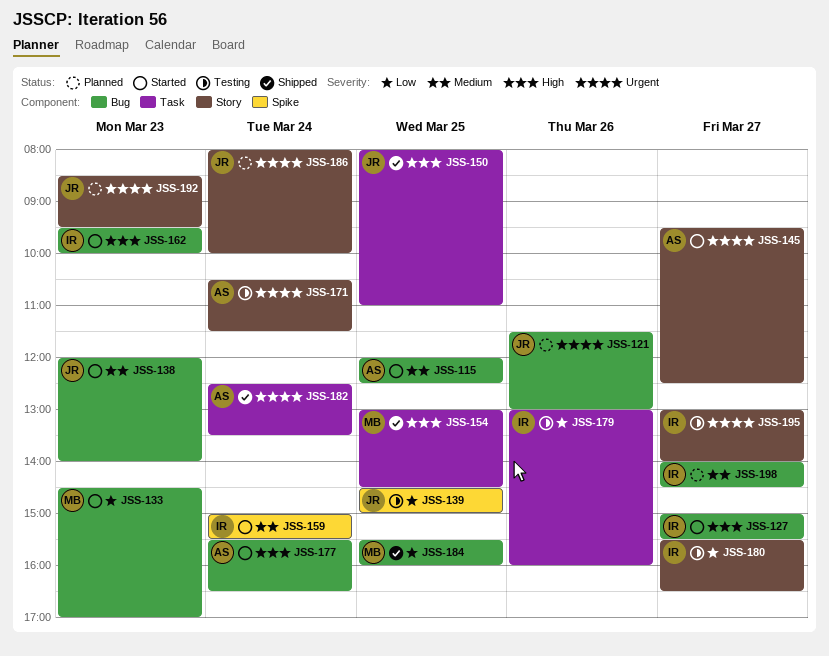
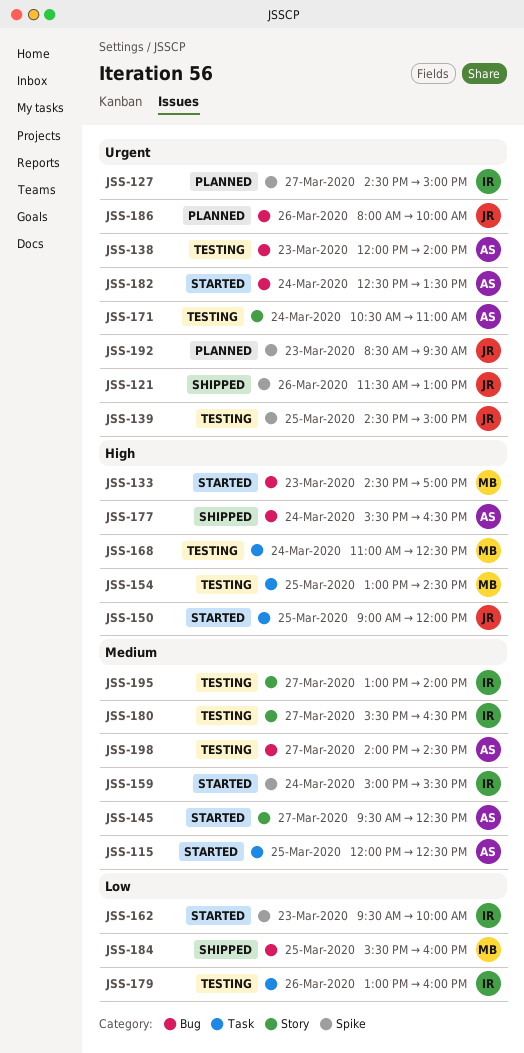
JSS-115, label: Bug -> Task
JSS-121, status: Planned -> Shipped
JSS-121, label: Bug -> Spike
JSS-127, status: Started -> Planned
JSS-127, priority: High -> Urgent
JSS-127, label: Bug -> Spike
JSS-127, begins: 15:00 -> 14:30
JSS-127, ends: 15:30 -> 15:00
JSS-133, priority: Low -> High
JSS-138, status: Started -> Testing
JSS-138, owner: JR -> AS
JSS-138, priority: Medium -> Urgent
JSS-139, priority: Low -> Urgent
JSS-145, priority: Urgent -> Medium
JSS-150, status: Shipped -> Started
JSS-150, begins: 08:00 -> 09:00
JSS-150, ends: 11:00 -> 12:00
JSS-154, status: Shipped -> Testing
JSS-162, priority: High -> Low
JSS-162, label: Bug -> Spike
JSS-168: none -> present
JSS-171, ends: 11:30 -> 11:00
JSS-177, status: Started -> Shipped
JSS-180, priority: Low -> Medium
JSS-182, status: Shipped -> Started
JSS-182, label: Task -> Bug
JSS-186, label: Story -> Bug
JSS-186, day: Mar 24 -> Mar 26
JSS-192, label: Story -> Spike
JSS-195, priority: Urgent -> Medium
JSS-198, status: Planned -> Testing
JSS-198, owner: IR -> AS

